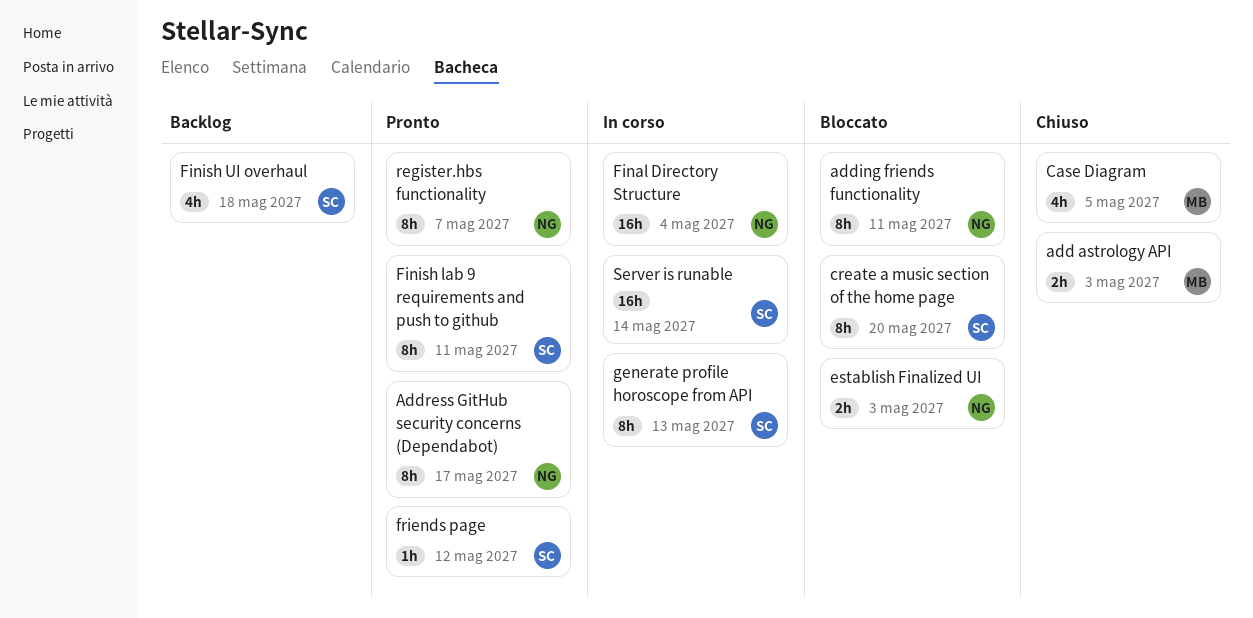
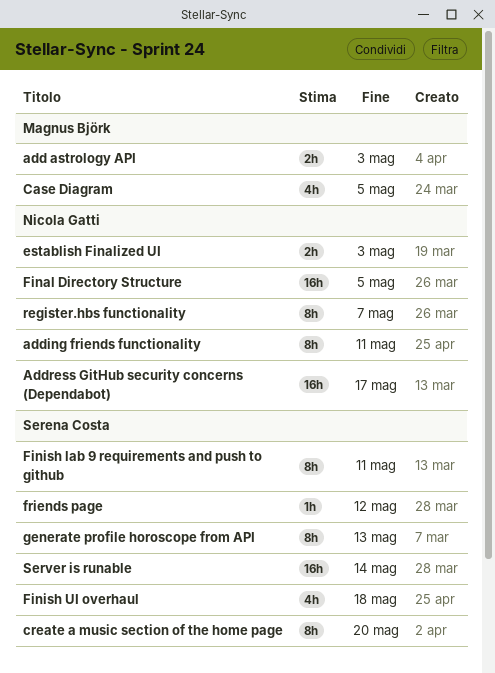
Address GitHub security concerns (Dependabot), estimate: 8h -> 16h
Final Directory Structure, due: May 4 -> May 5

